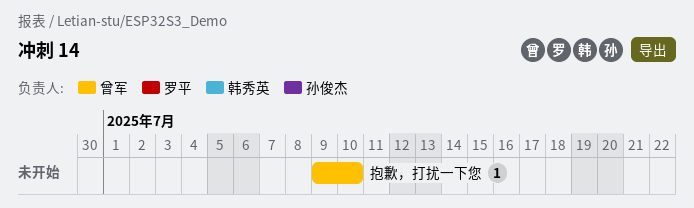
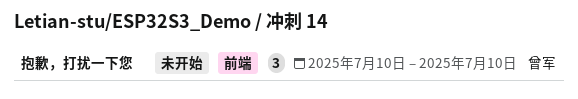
抱歉，打扰一下您, estimate: 1 -> 3
抱歉，打扰一下您, start: Jul 9 -> Jul 10

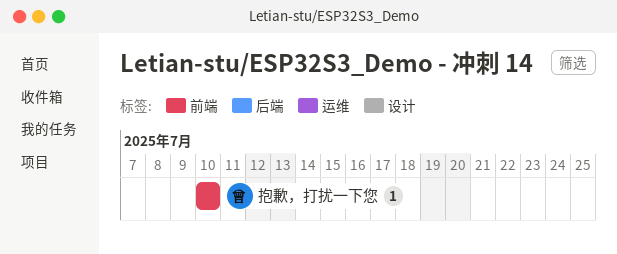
抱歉，打扰一下您, estimate: 3 -> 1

